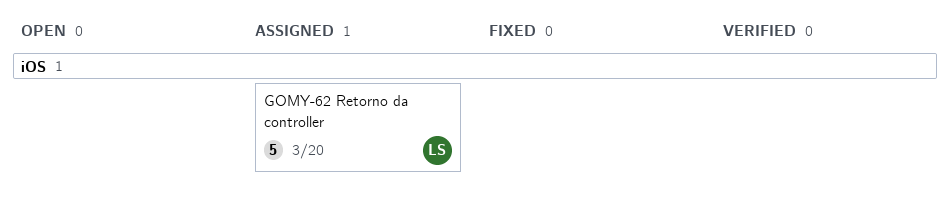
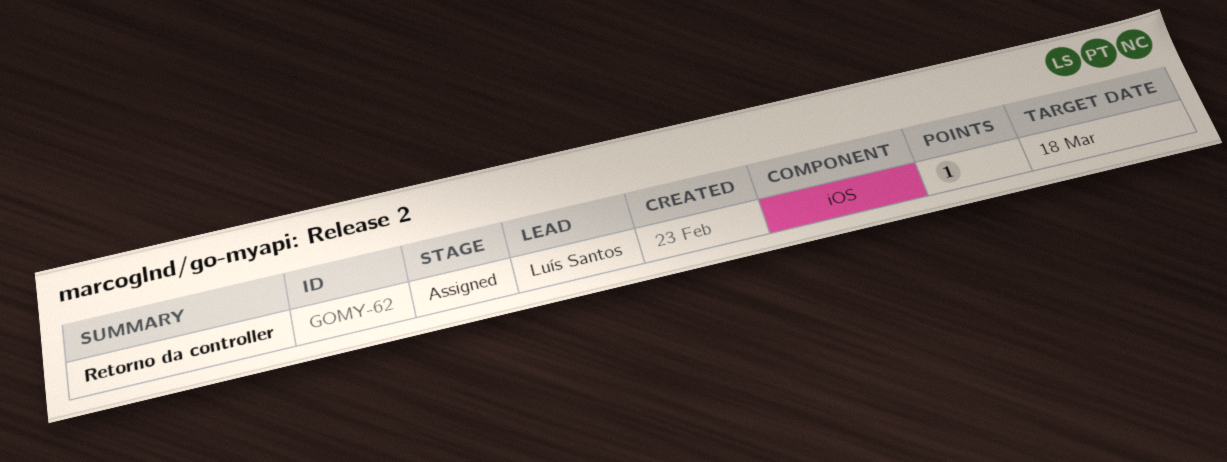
GOMY-62, estimate: 5 -> 1
GOMY-62, due: Mar 20 -> Mar 18

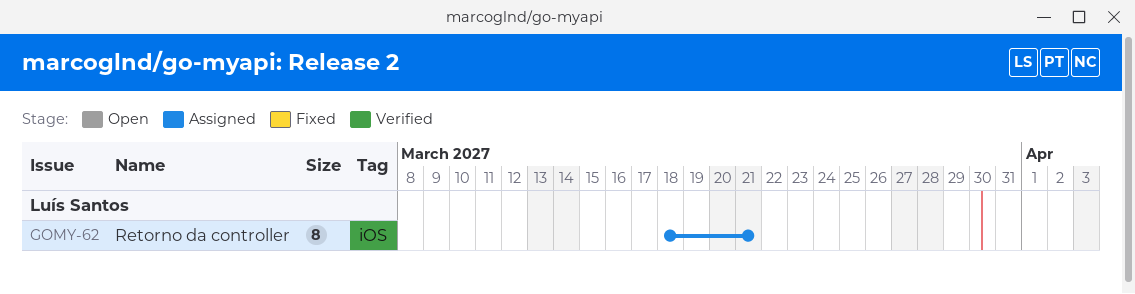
GOMY-62, estimate: 1 -> 8
GOMY-62, due: Mar 18 -> Mar 21

